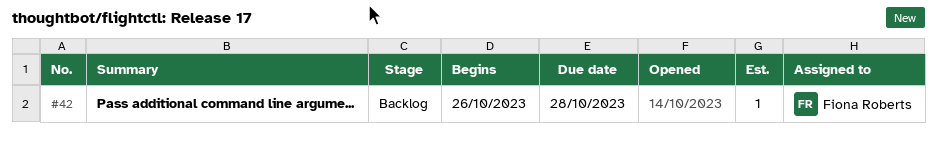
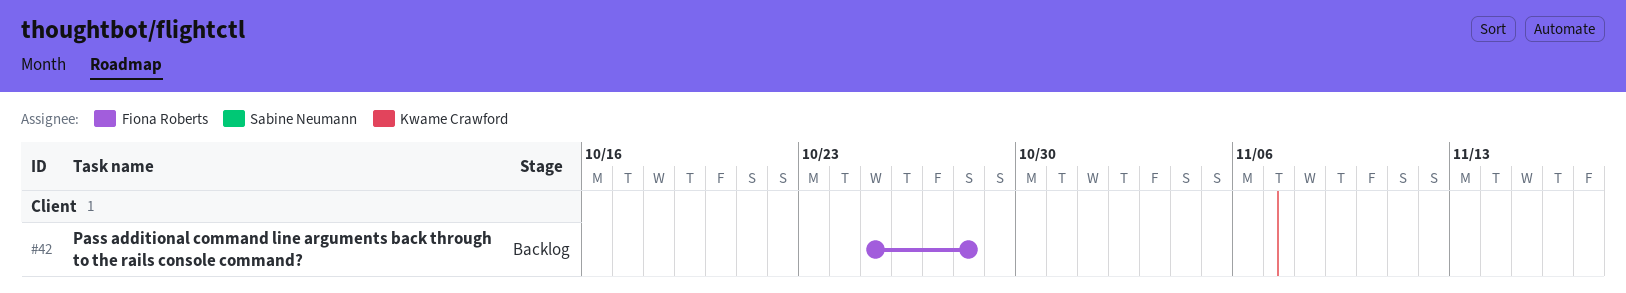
#42, start: Oct 26 -> Oct 25

